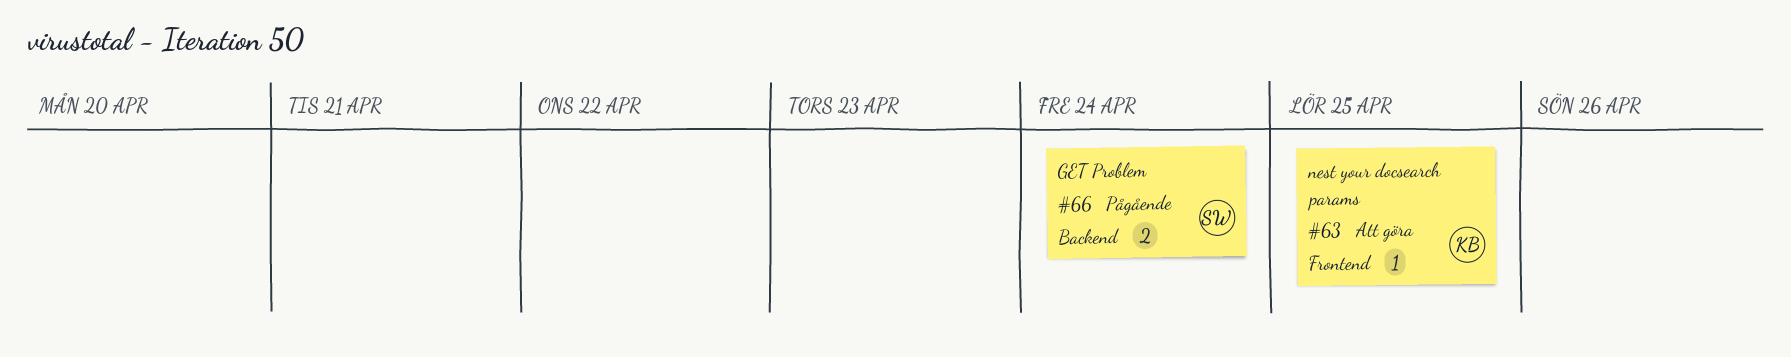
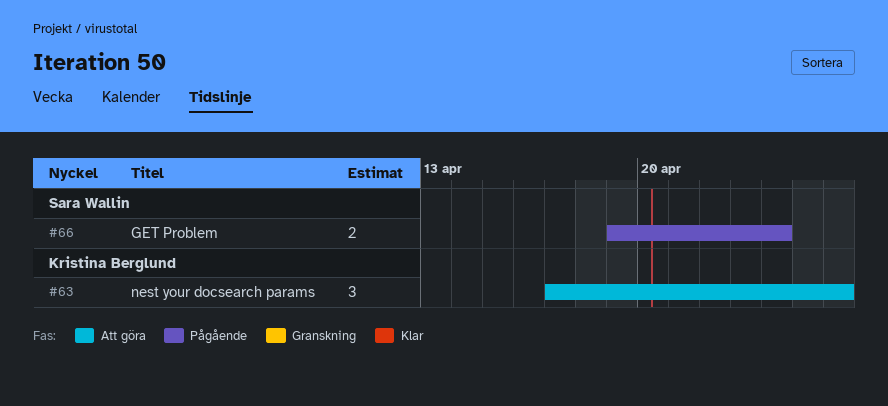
#63, estimate: 1 -> 3
#63, due: Apr 25 -> Apr 26

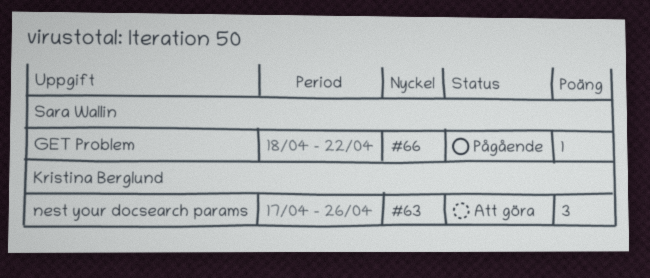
#66, estimate: 2 -> 1
#66, start: Apr 19 -> Apr 18
#66, due: Apr 24 -> Apr 22

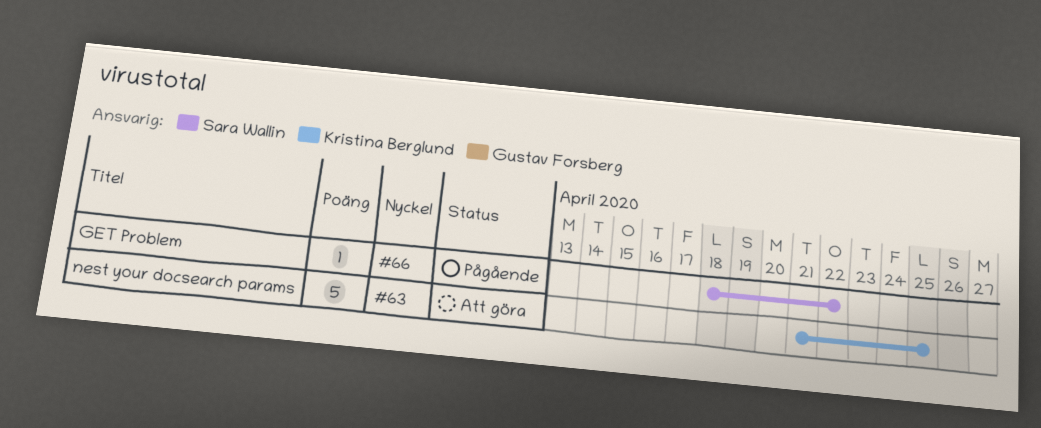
#63, estimate: 3 -> 5
#63, start: Apr 17 -> Apr 21
#63, due: Apr 26 -> Apr 25

